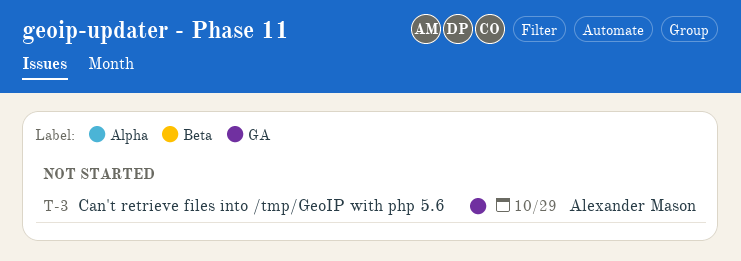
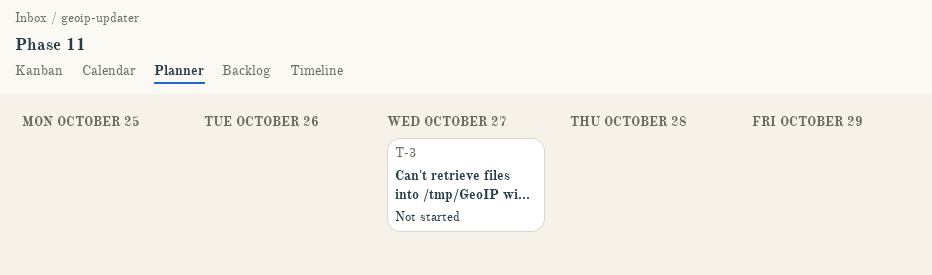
T-3, due: Oct 29 -> Oct 27

